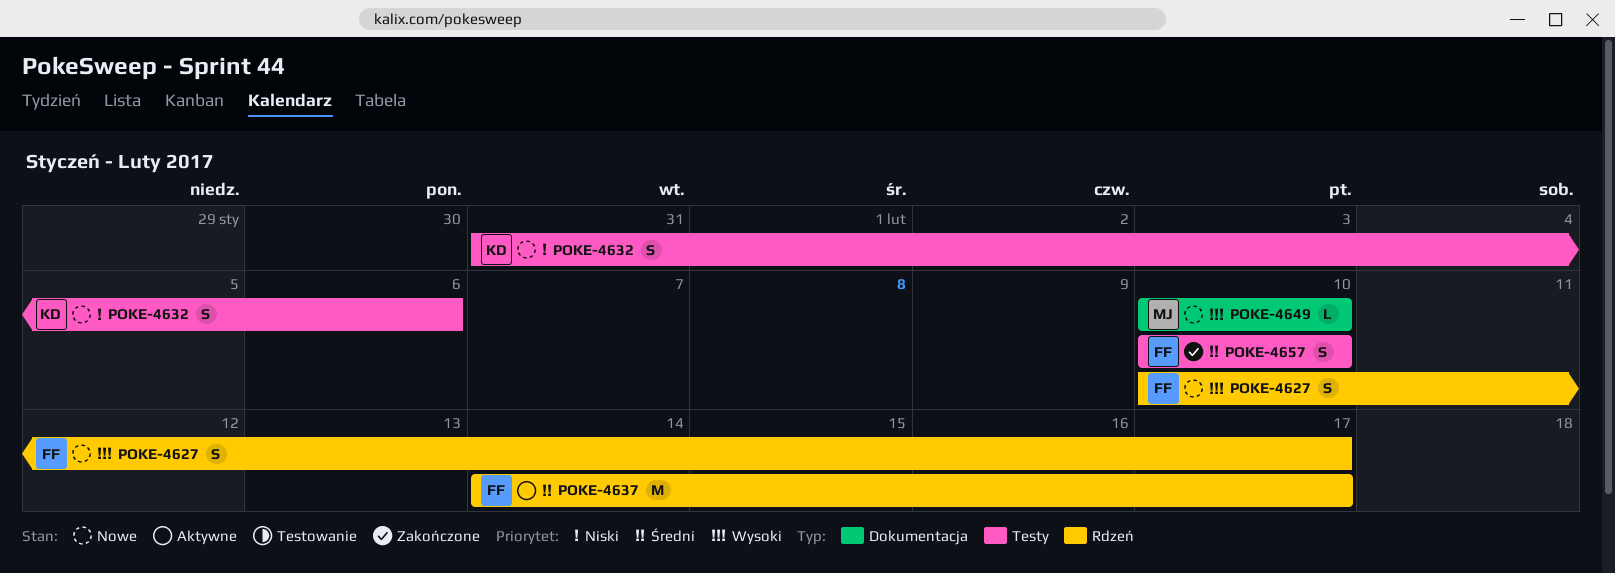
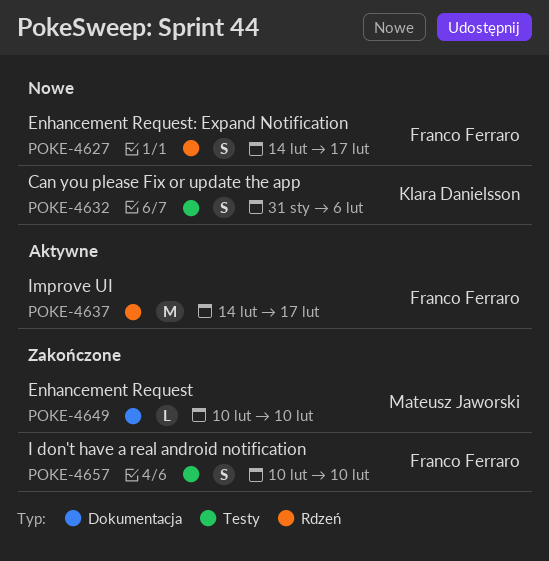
POKE-4627, start: Feb 10 -> Feb 14
POKE-4649, status: Nowe -> Zakończone

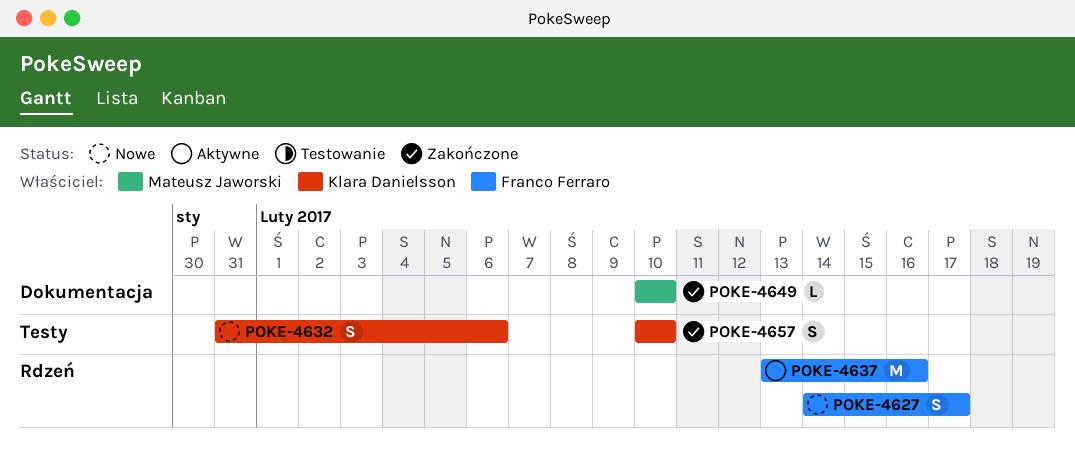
POKE-4637, start: Feb 14 -> Feb 13
POKE-4637, due: Feb 17 -> Feb 16
POKE-4657, owner: Franco Ferraro -> Klara Danielsson

